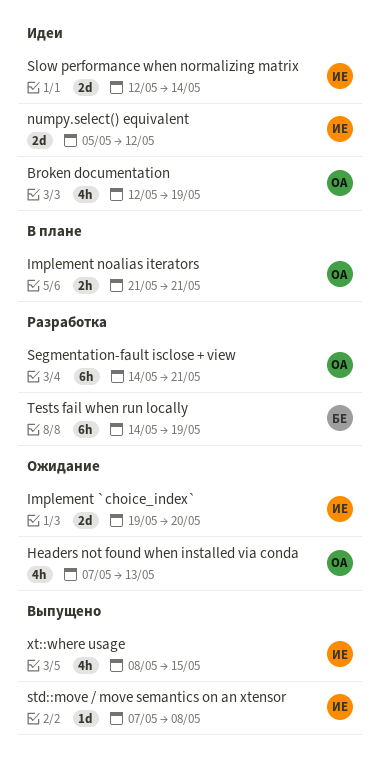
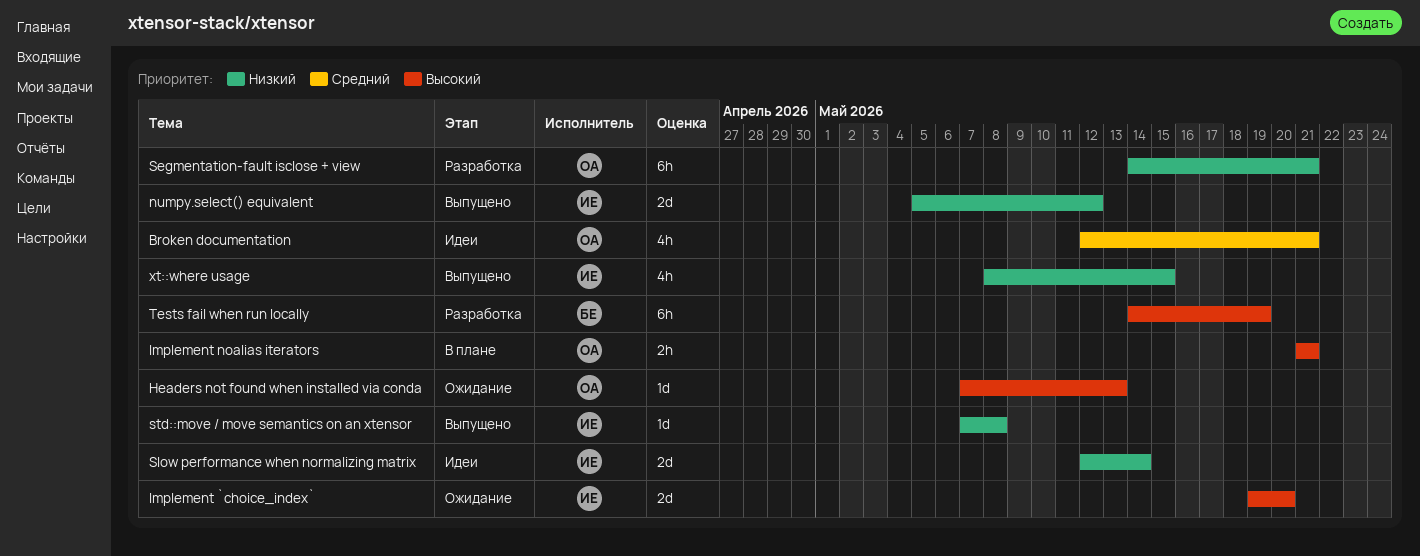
Broken documentation, due: May 19 -> May 21
Headers not found when installed via conda, estimate: 4h -> 1d
numpy.select() equivalent, status: Идеи -> Выпущено

